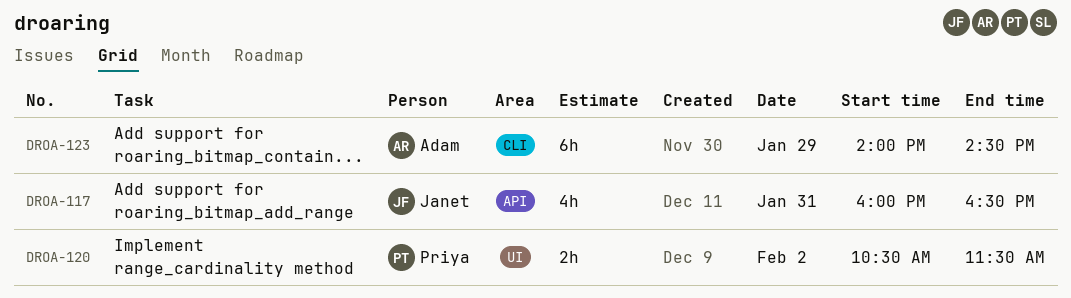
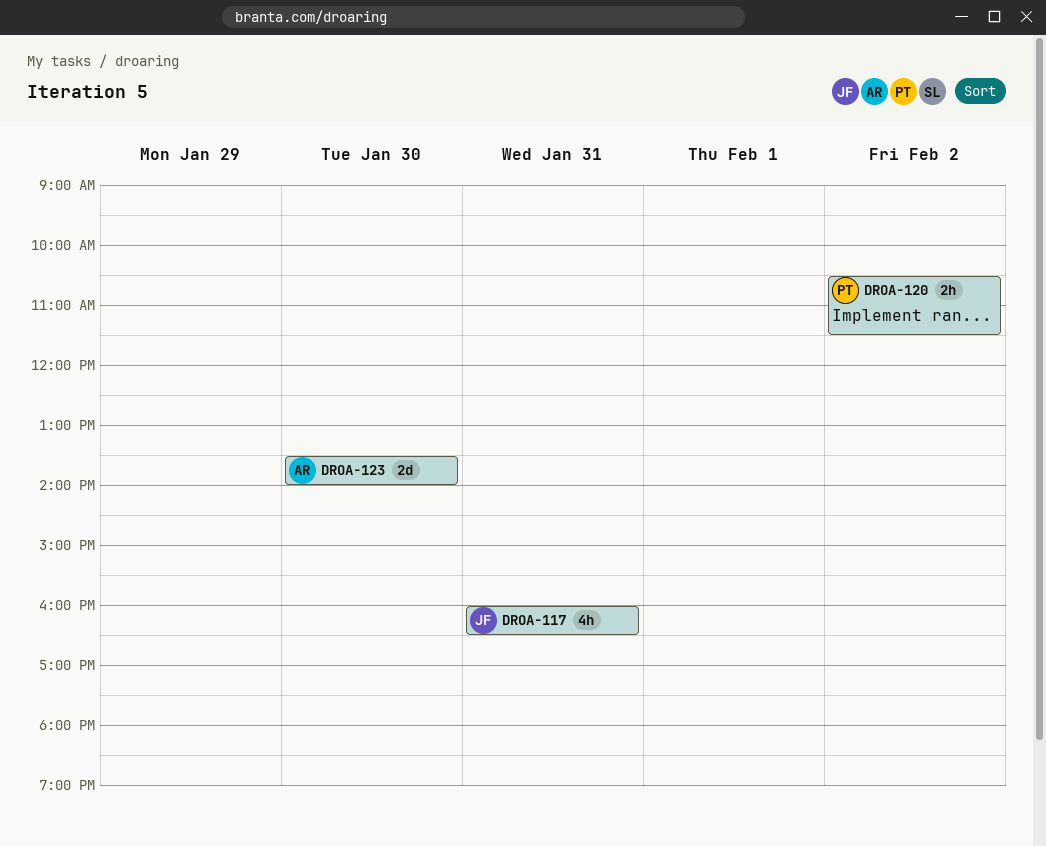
DROA-123, estimate: 6h -> 2d
DROA-123, day: Jan 29 -> Jan 30
DROA-123, begins: 14:00 -> 13:30
DROA-123, ends: 14:30 -> 14:00

